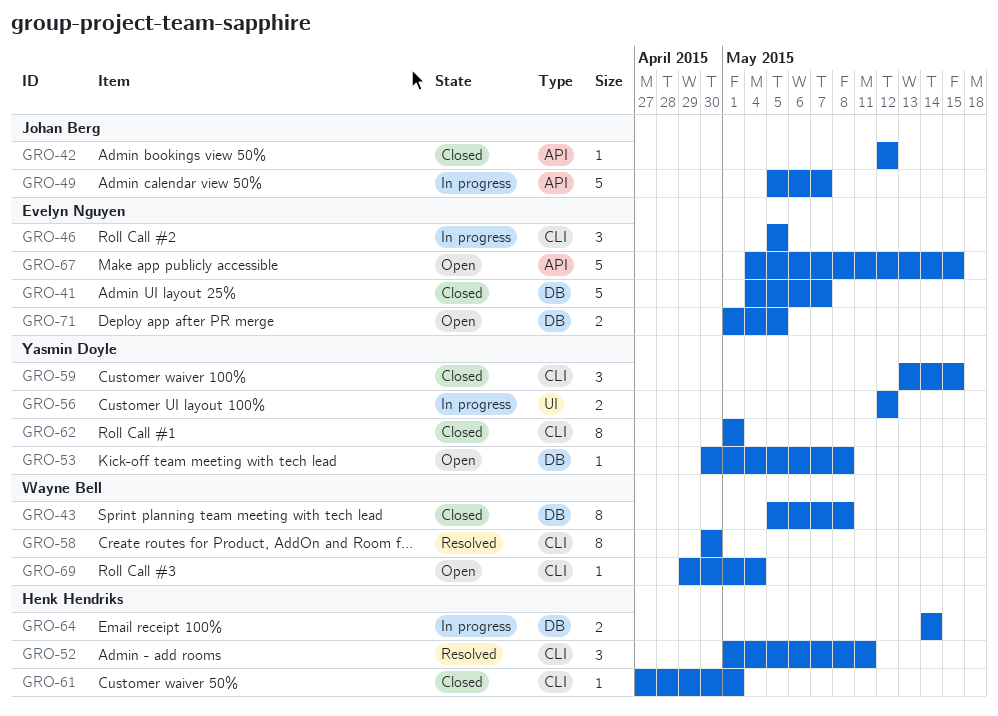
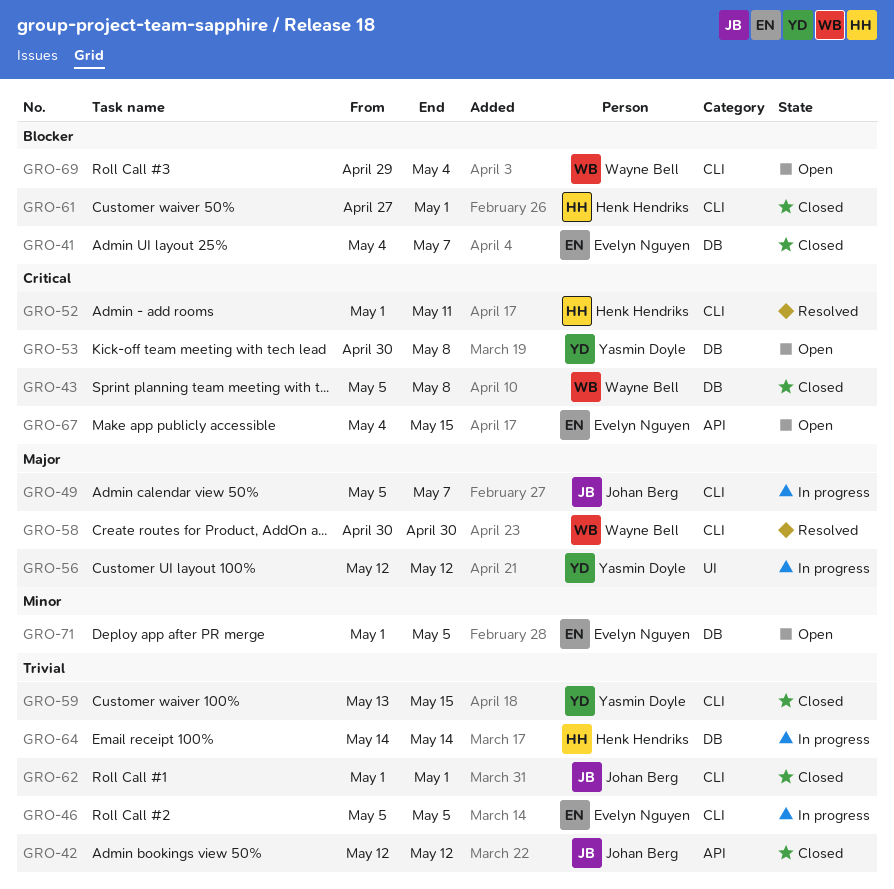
GRO-49, label: API -> CLI
GRO-62, owner: Yasmin Doyle -> Johan Berg

